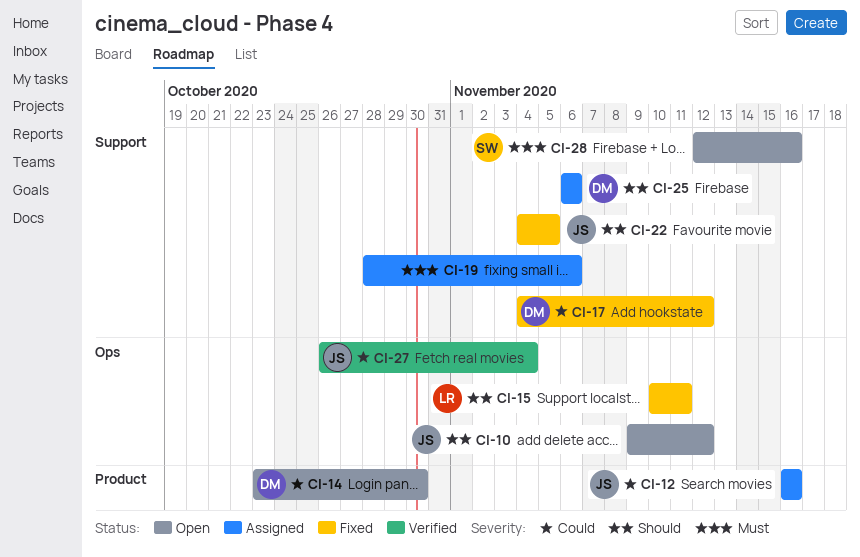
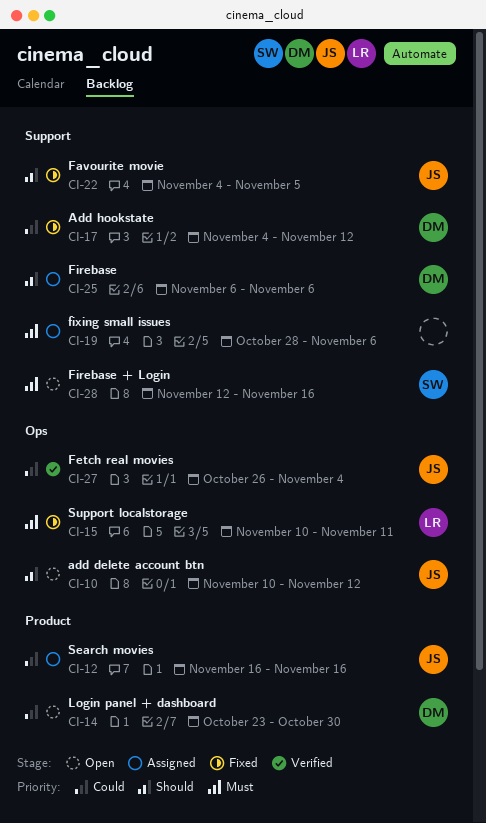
CI-10, start: Nov 9 -> Nov 10
CI-15, priority: Should -> Must

